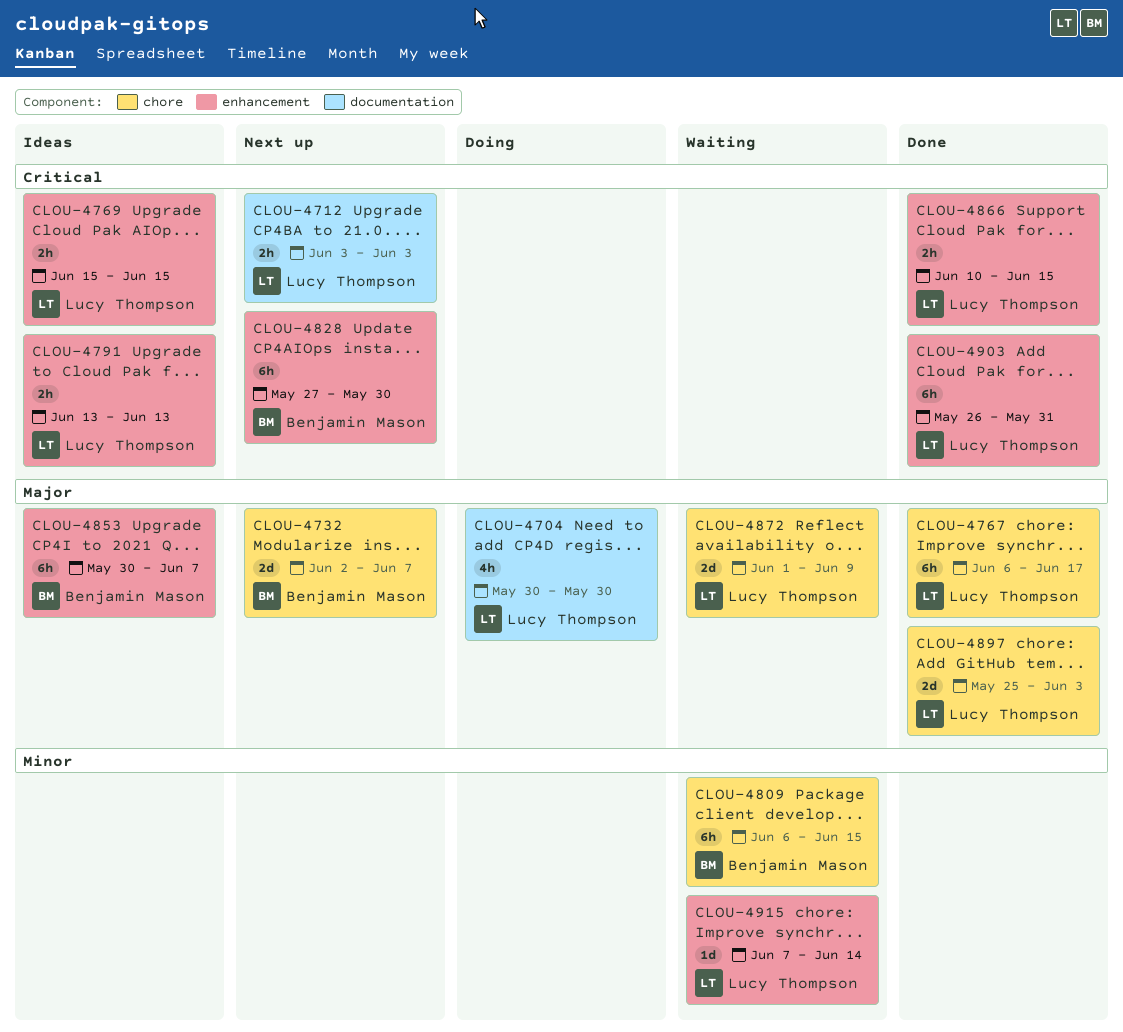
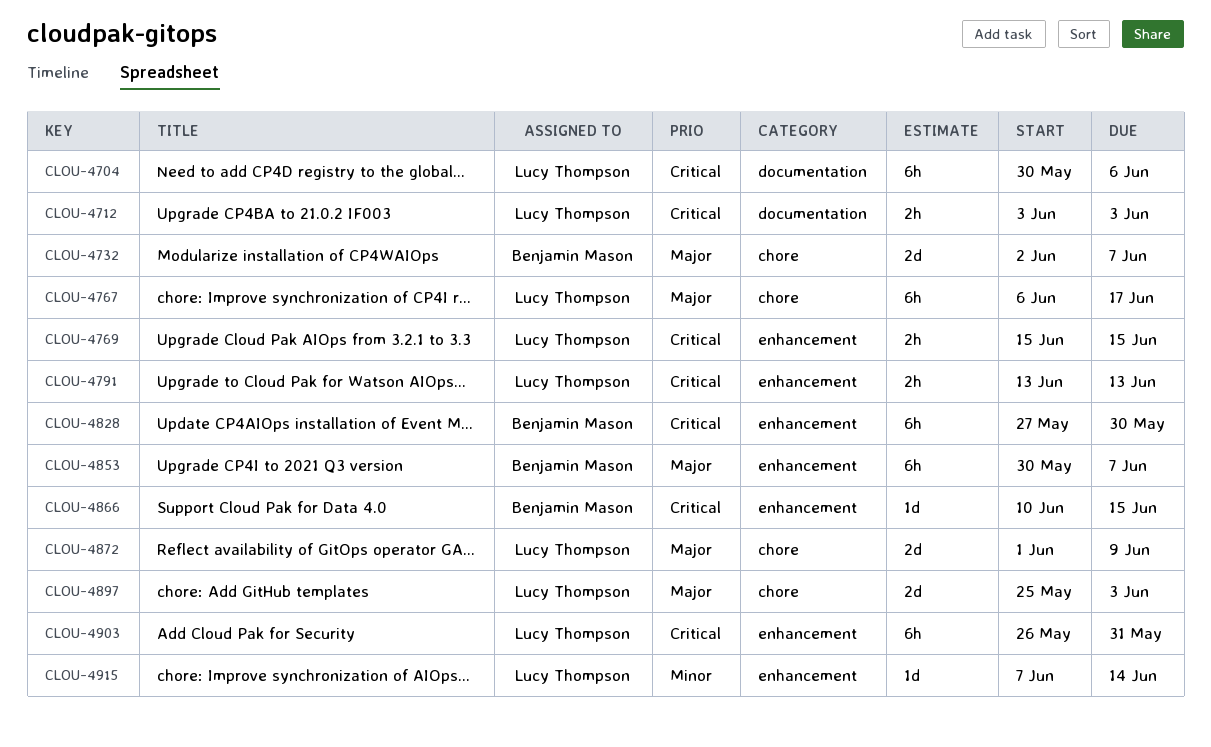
CLOU-4704, priority: Major -> Critical
CLOU-4704, estimate: 4h -> 6h
CLOU-4704, due: May 30 -> Jun 6
CLOU-4809: present -> none
CLOU-4866, owner: Lucy Thompson -> Benjamin Mason
CLOU-4866, estimate: 2h -> 1d

